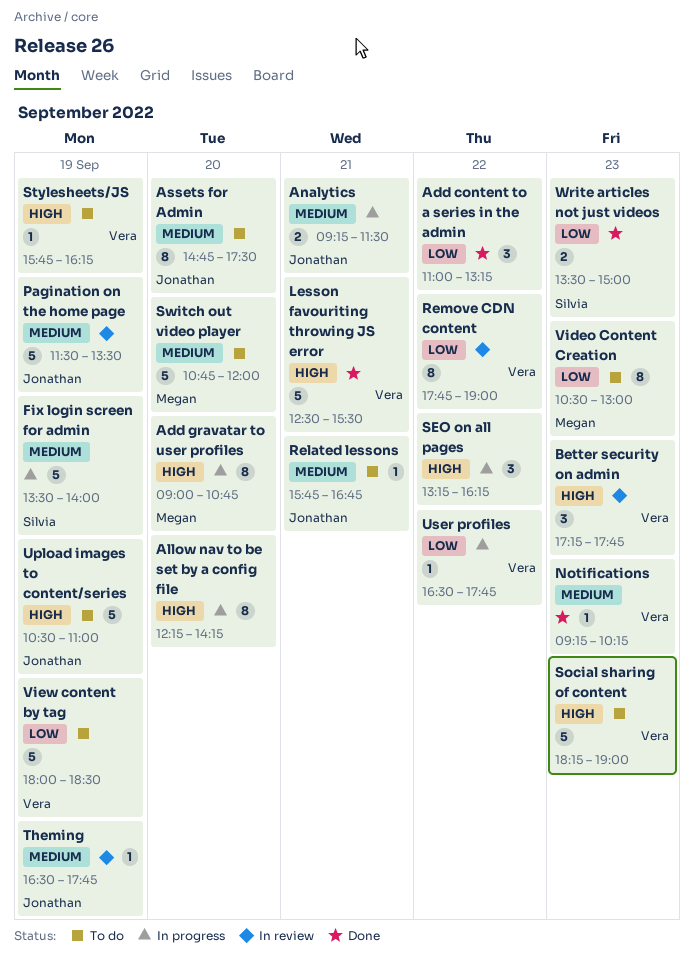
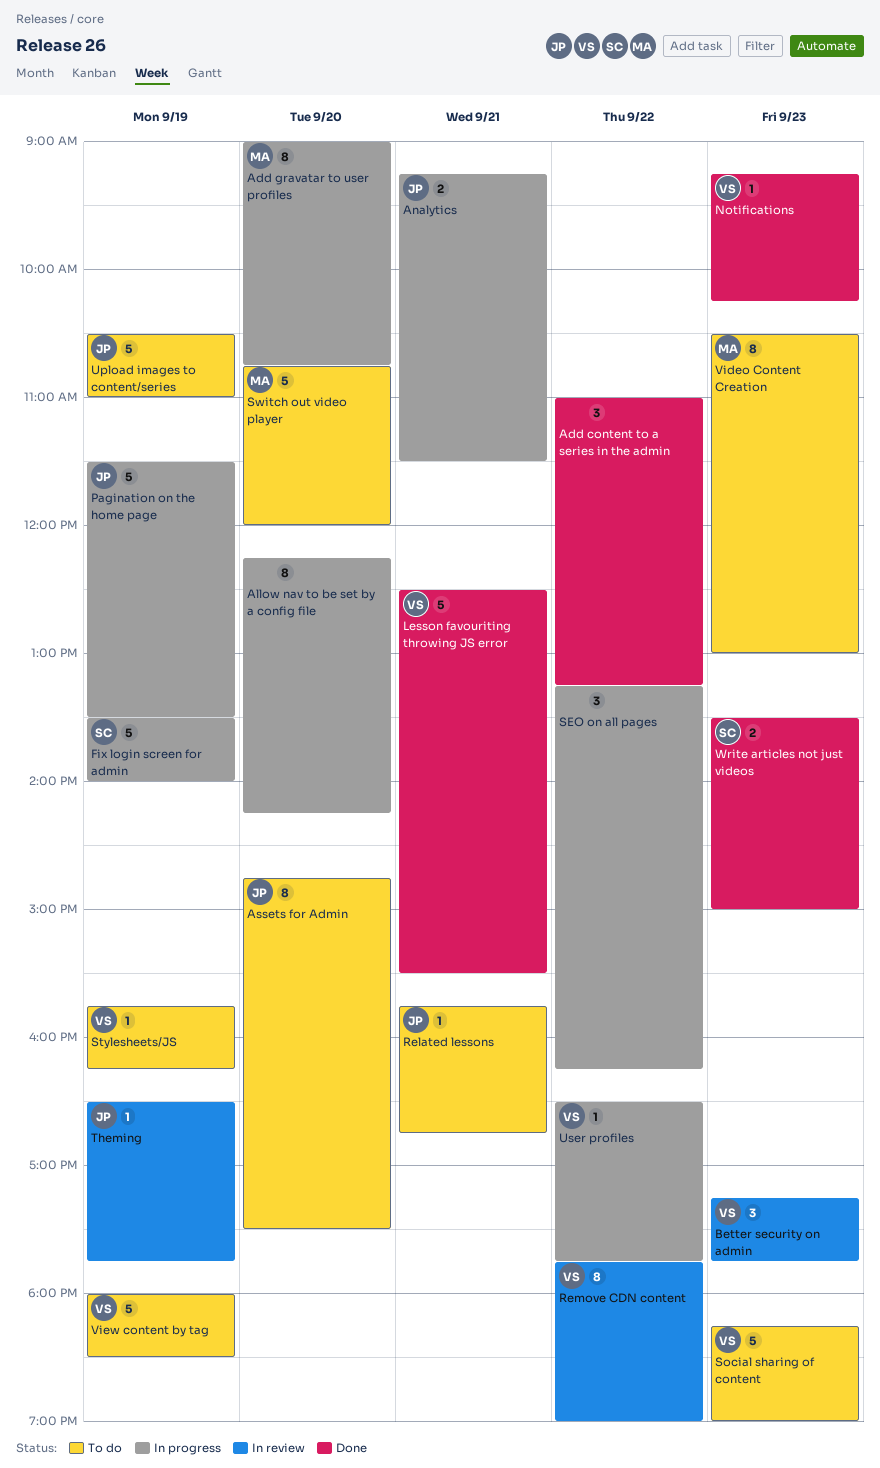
Pagination on the home page, status: In review -> In progress

